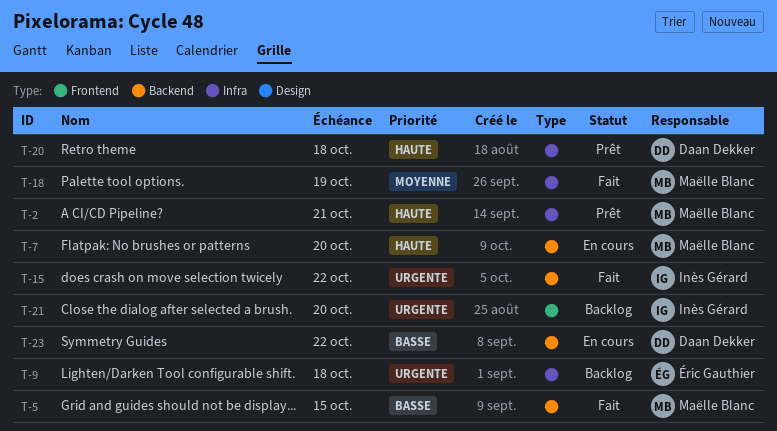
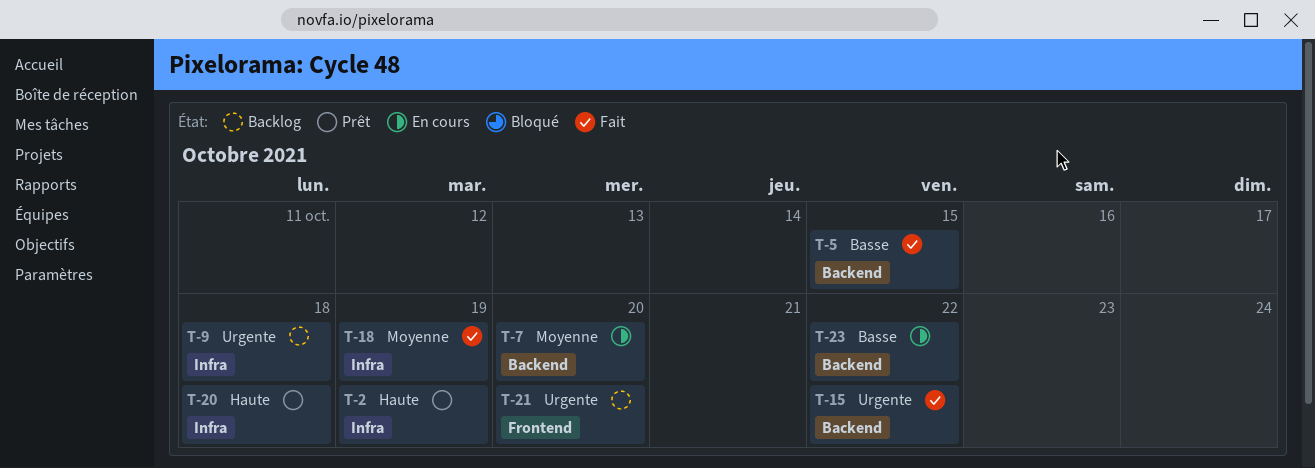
T-2, due: Oct 21 -> Oct 19
T-7, priority: Haute -> Moyenne

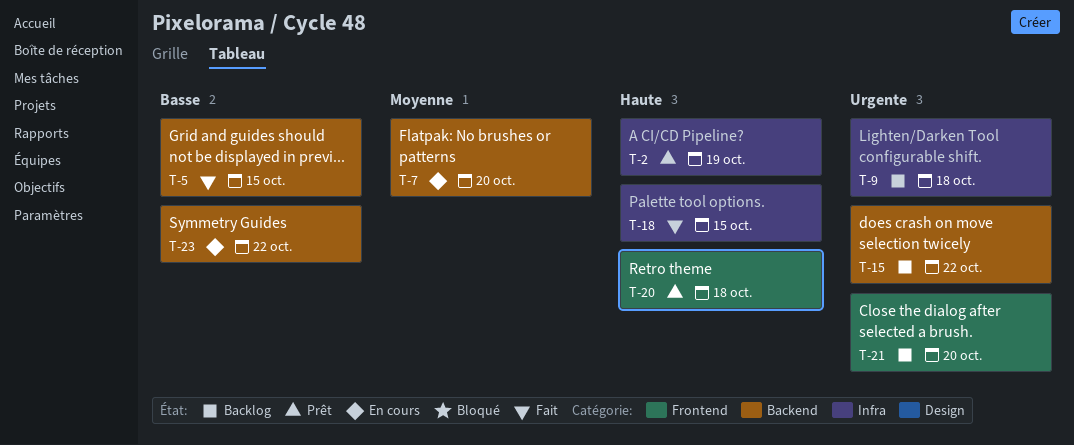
T-15, status: Fait -> Backlog
T-18, priority: Moyenne -> Haute
T-18, due: Oct 19 -> Oct 15
T-20, label: Infra -> Frontend

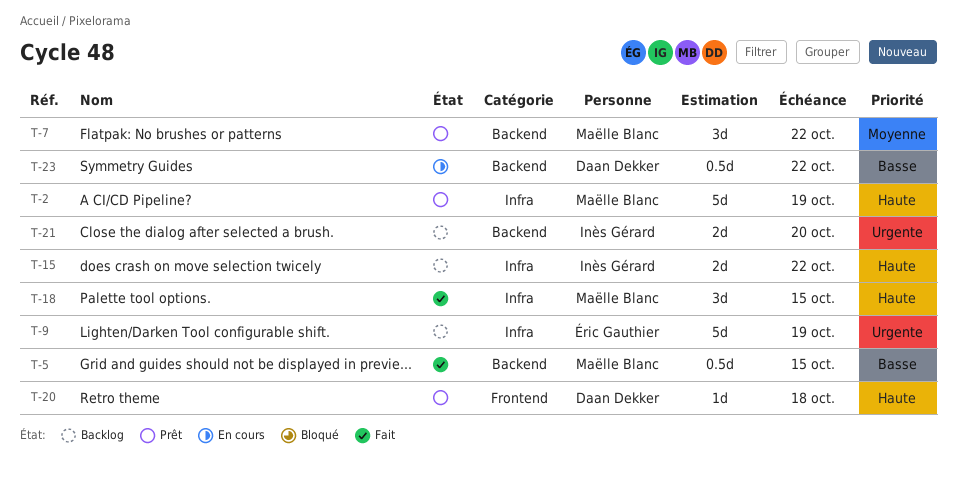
T-7, status: En cours -> Prêt
T-7, due: Oct 20 -> Oct 22
T-9, due: Oct 18 -> Oct 19
T-15, priority: Urgente -> Haute
T-15, label: Backend -> Infra
T-21, label: Frontend -> Backend

